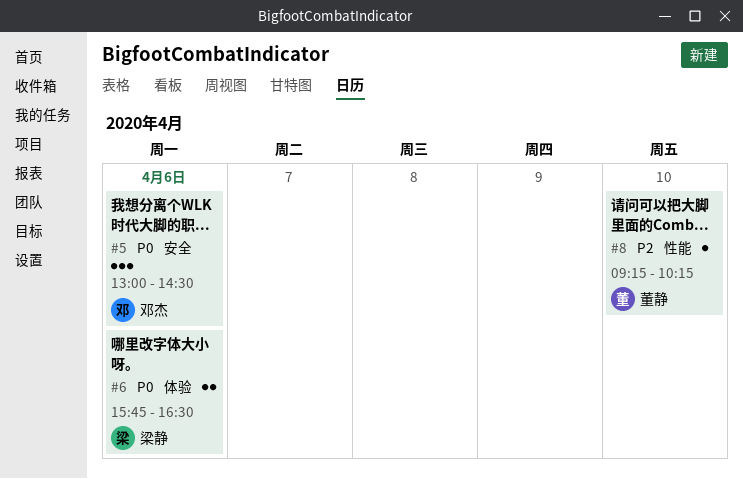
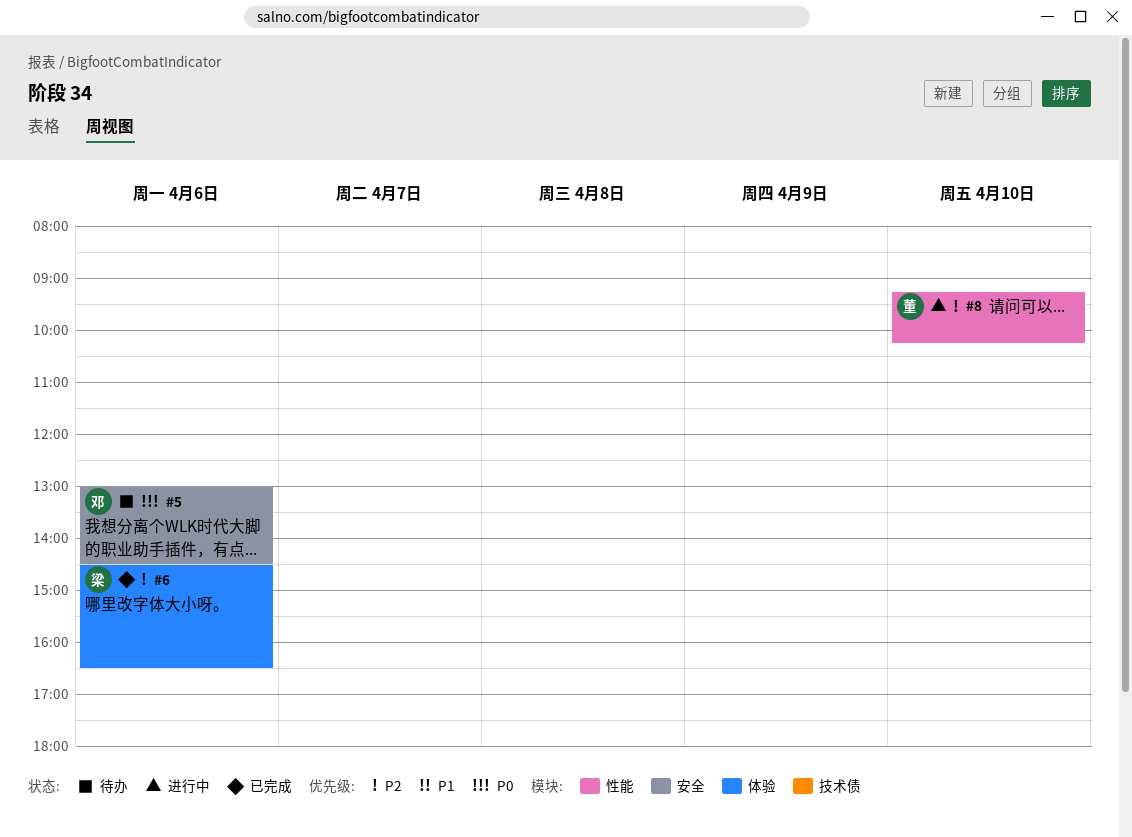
#6, priority: P0 -> P2
#6, begins: 15:45 -> 14:30

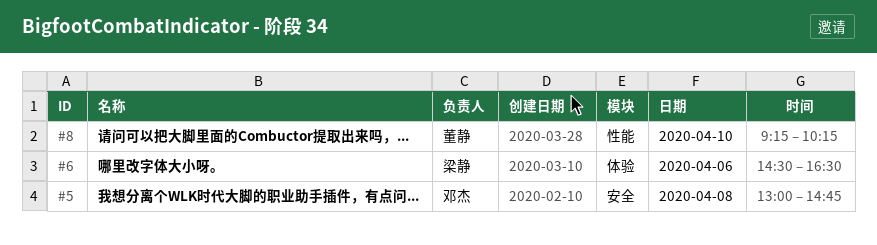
#5, day: Apr 6 -> Apr 8
#5, ends: 14:30 -> 14:45

